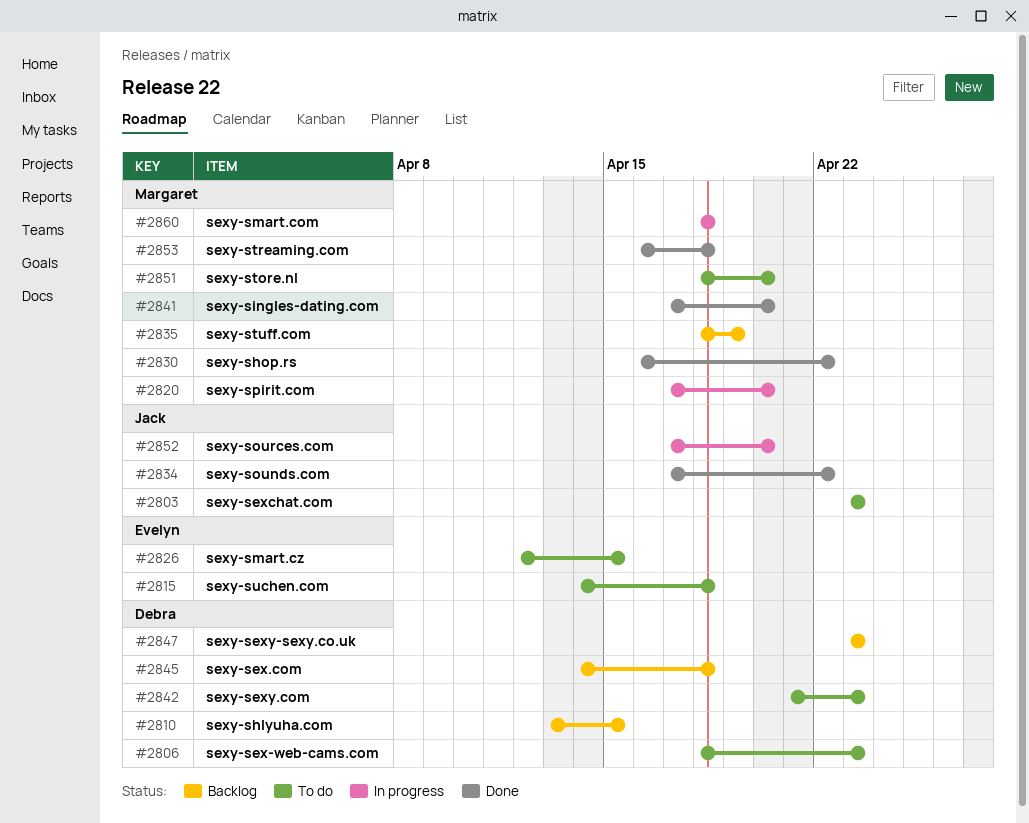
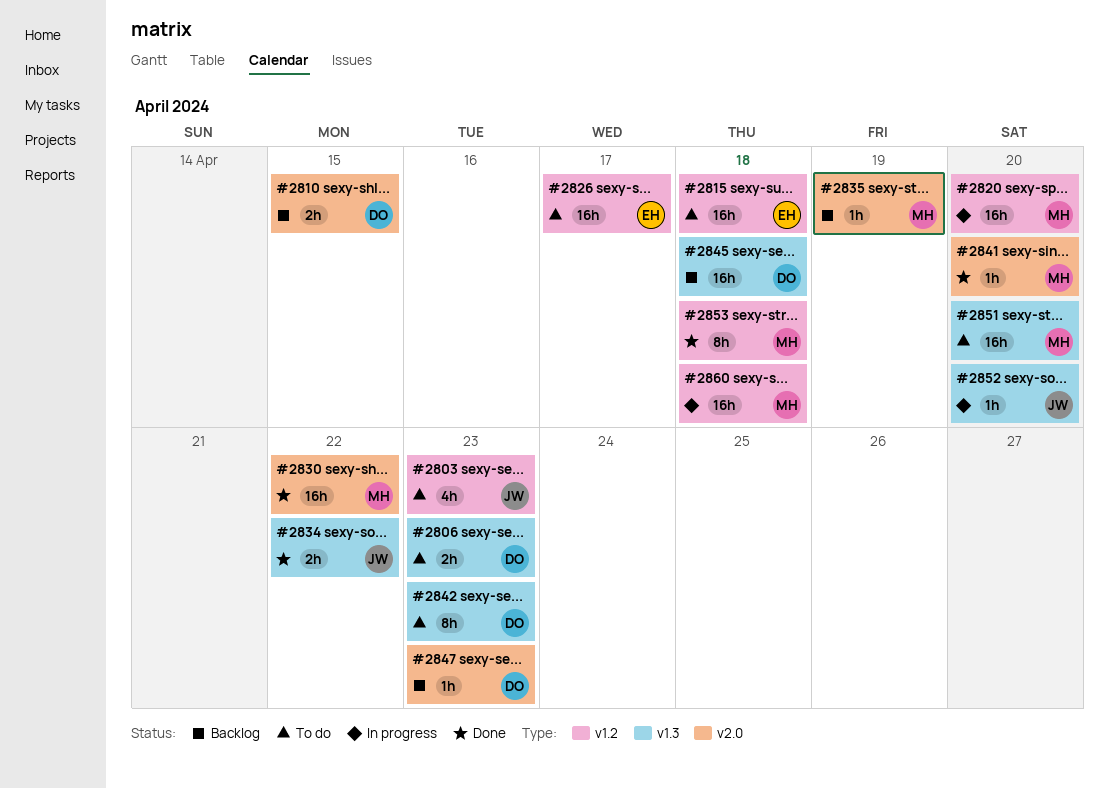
#2826, due: Apr 15 -> Apr 17

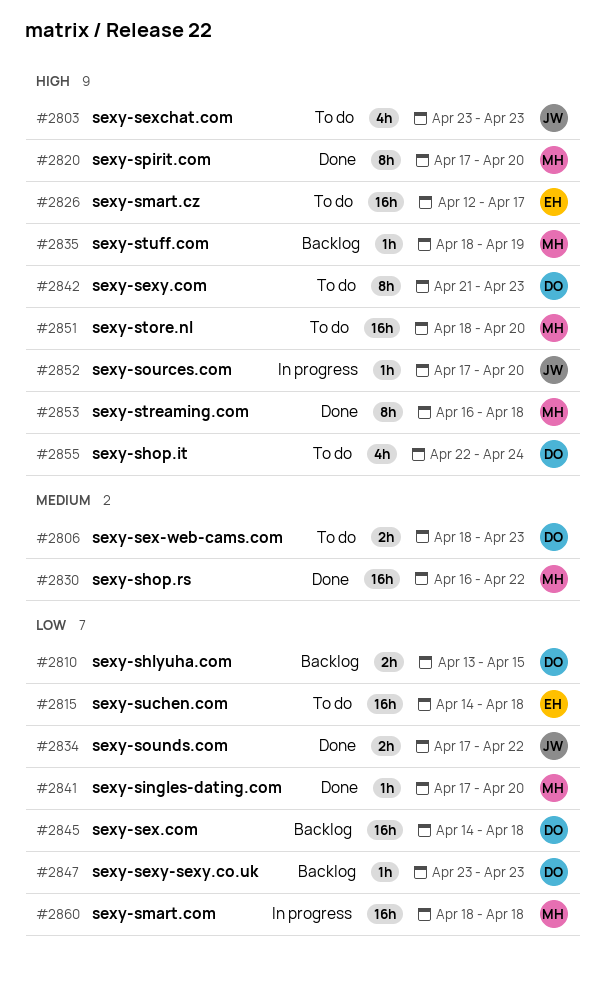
#2820, status: In progress -> Done
#2820, estimate: 16h -> 8h
#2855: none -> present

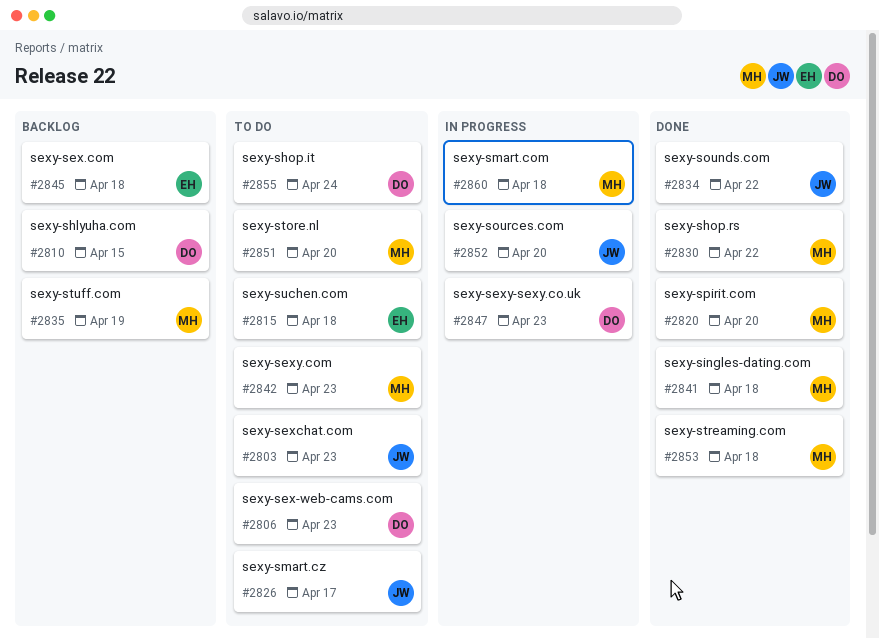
#2826, owner: EH -> JW
#2841, due: Apr 20 -> Apr 18
#2842, owner: DO -> MH
#2845, owner: DO -> EH
#2847, status: Backlog -> In progress

